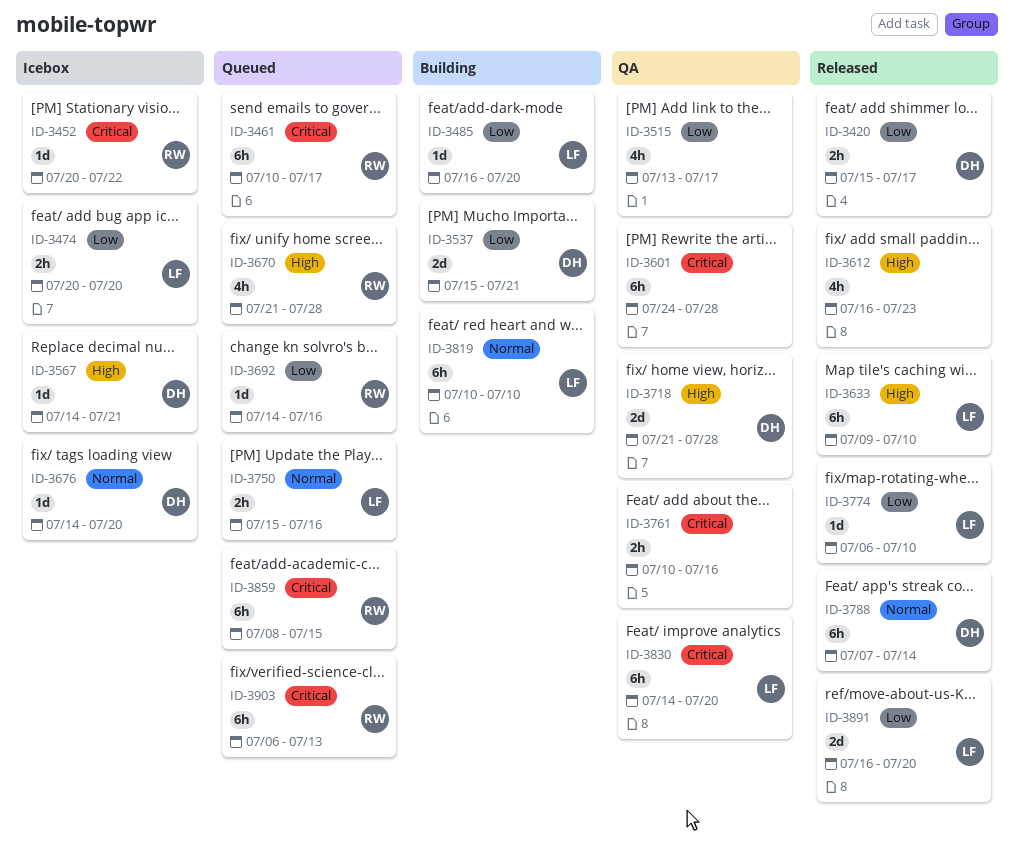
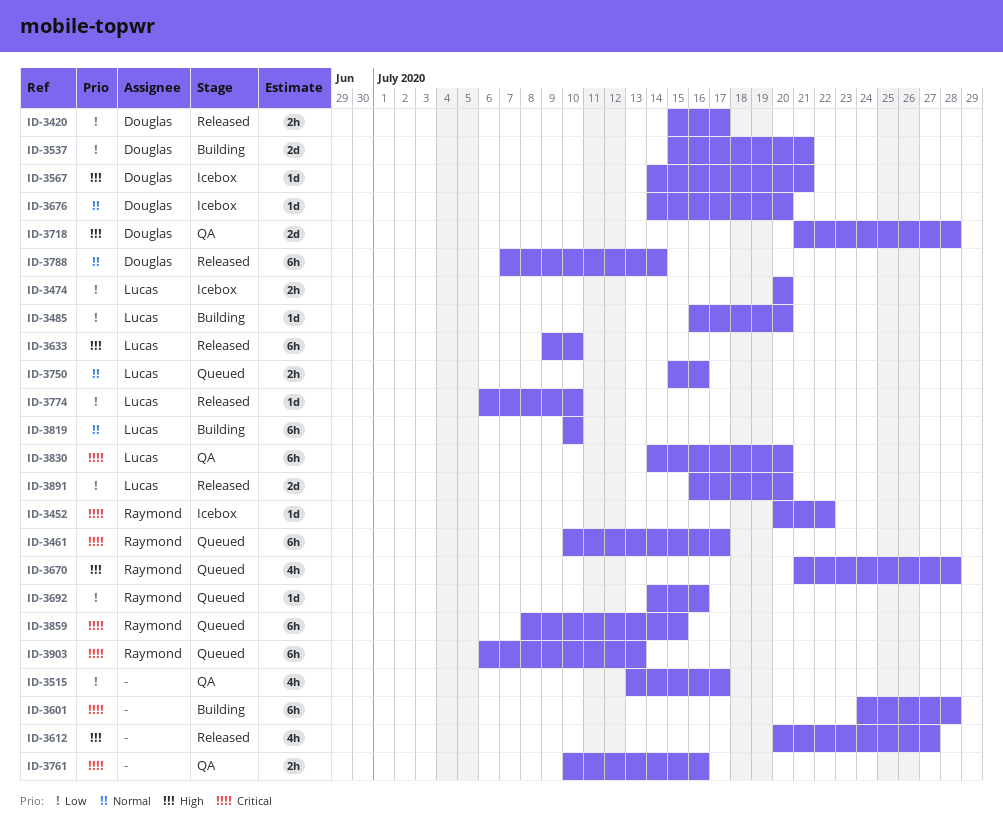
ID-3601, status: QA -> Building
ID-3612, start: Jul 16 -> Jul 20
ID-3612, due: Jul 23 -> Jul 27

